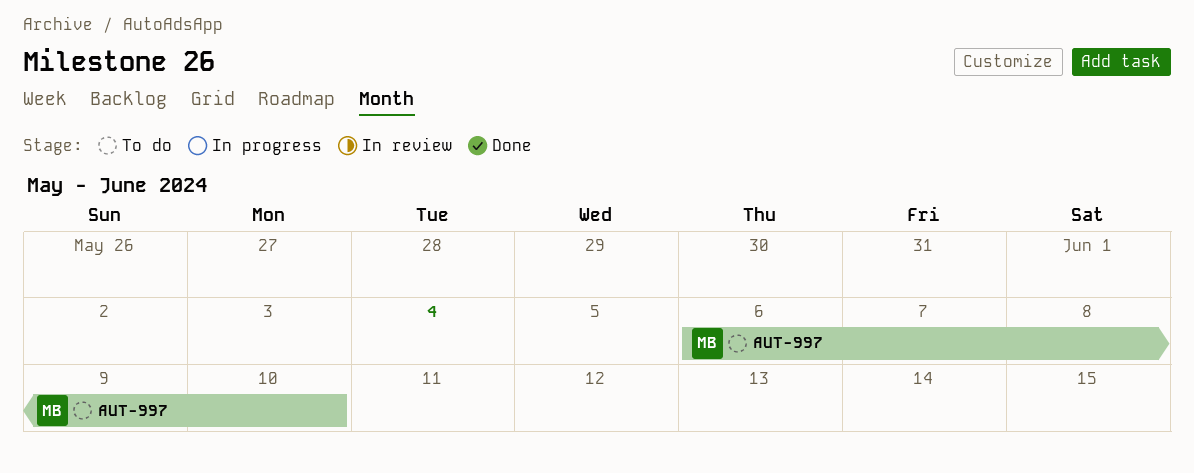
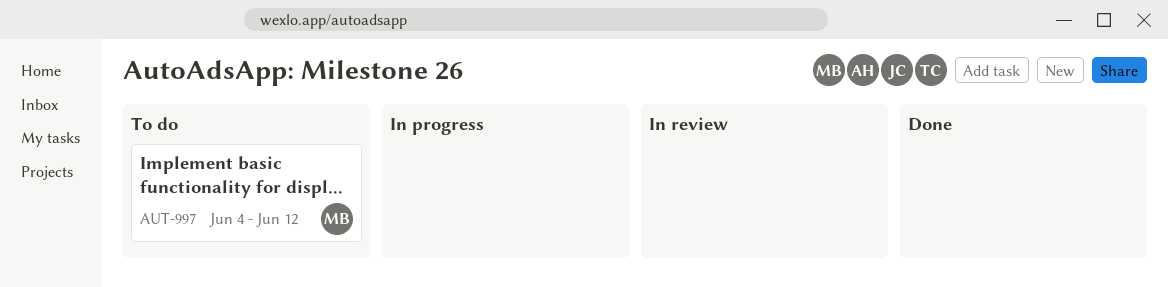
AUT-997, start: Jun 6 -> Jun 4
AUT-997, due: Jun 10 -> Jun 12

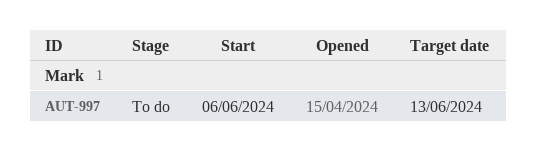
AUT-997, start: Jun 4 -> Jun 6
AUT-997, due: Jun 12 -> Jun 13

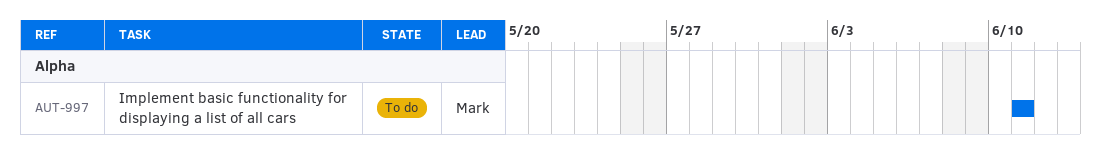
AUT-997, start: Jun 6 -> Jun 11
AUT-997, due: Jun 13 -> Jun 11

